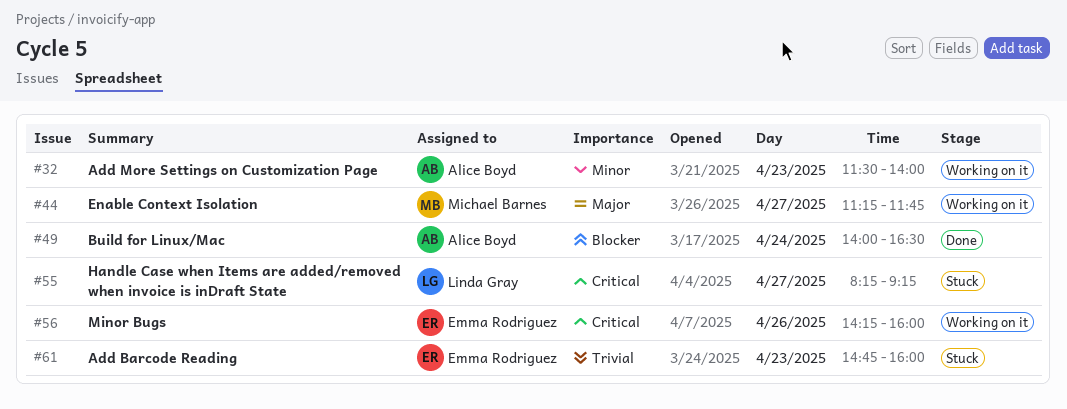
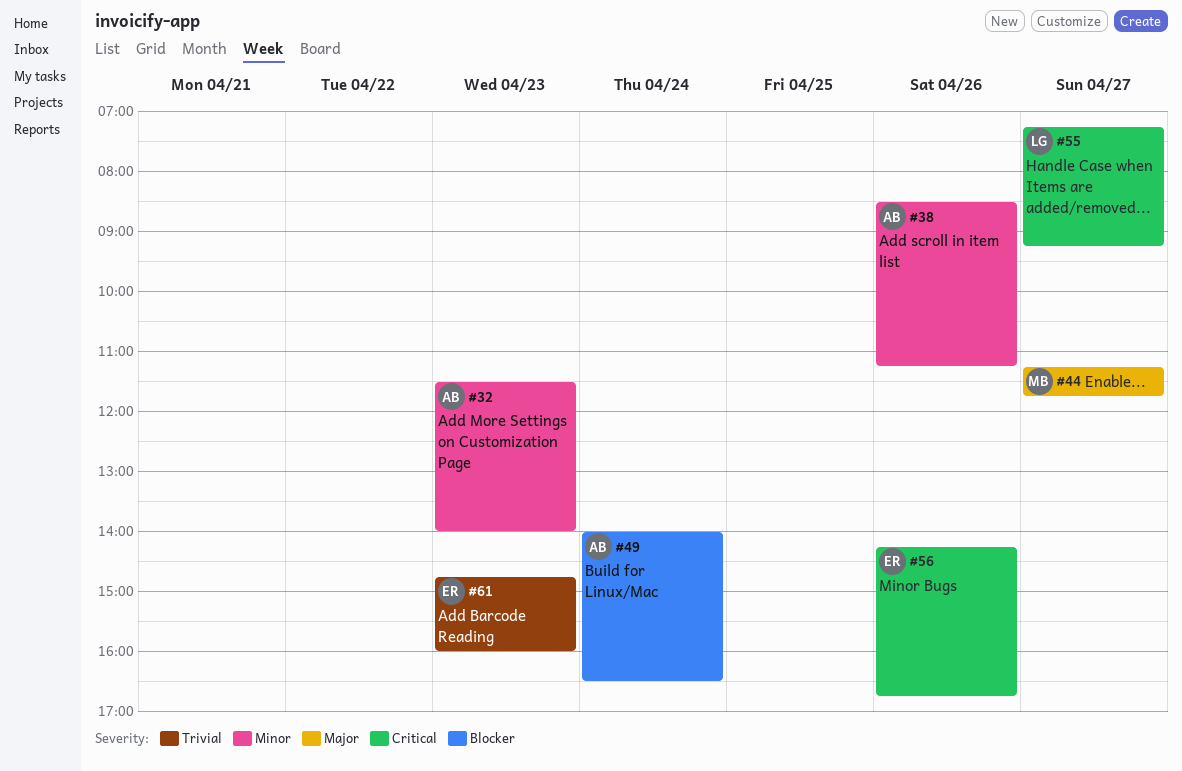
#38: none -> present
#55, begins: 08:15 -> 07:15
#56, ends: 16:00 -> 16:45

